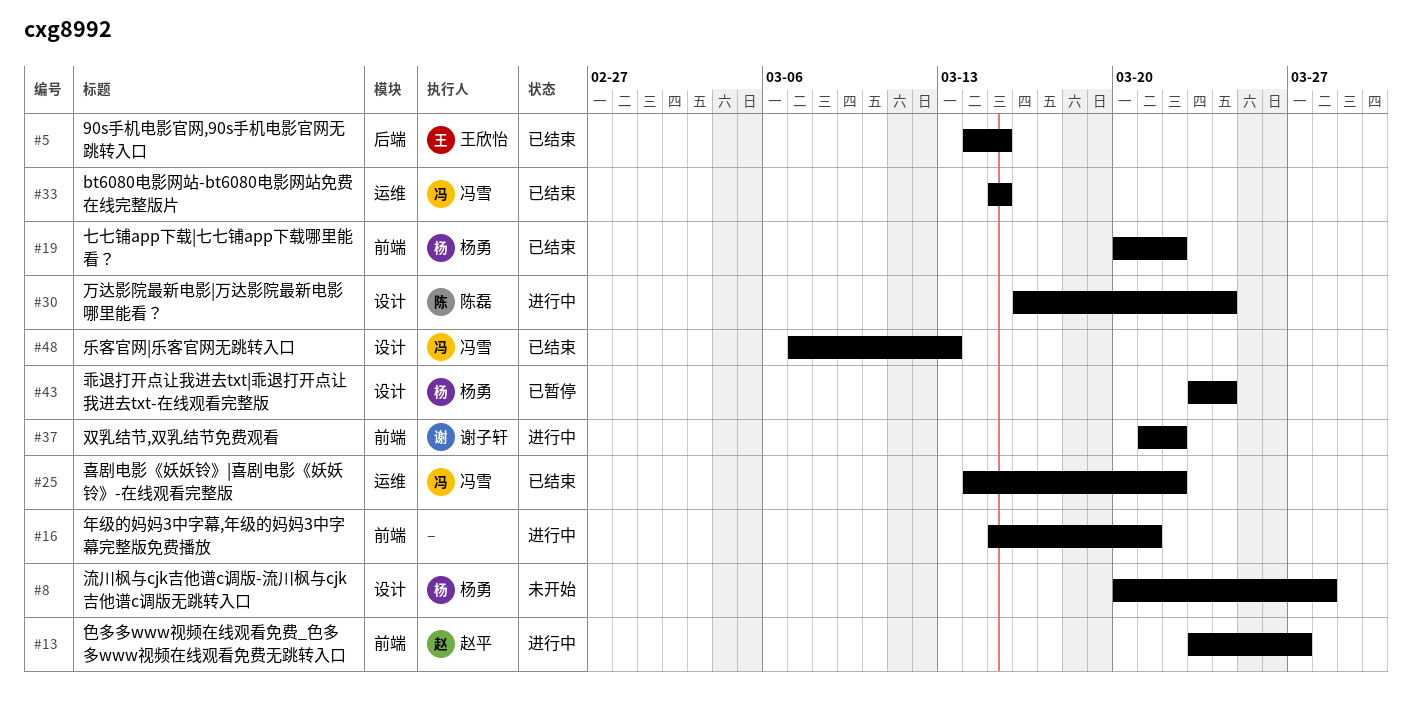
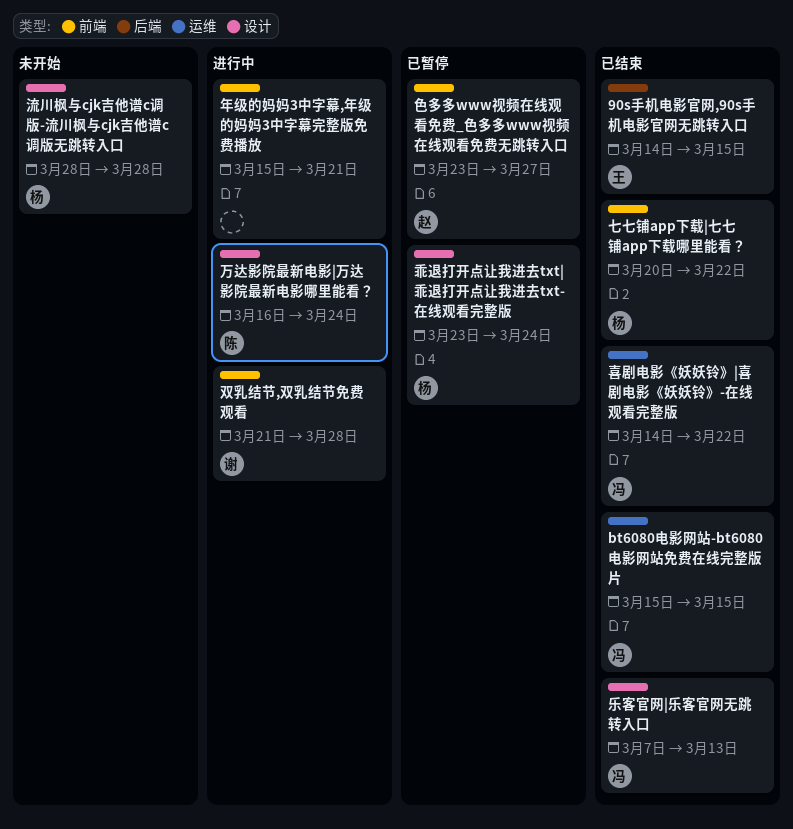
双乳结节,双乳结节免费观看, due: Mar 22 -> Mar 28
流川枫与cjk吉他谱c调版-流川枫与cjk吉他谱c调版无跳转入口, start: Mar 20 -> Mar 28
色多多www视频在线观看免费_色多多www视频在线观看免费无跳转入口, status: 进行中 -> 已暂停

